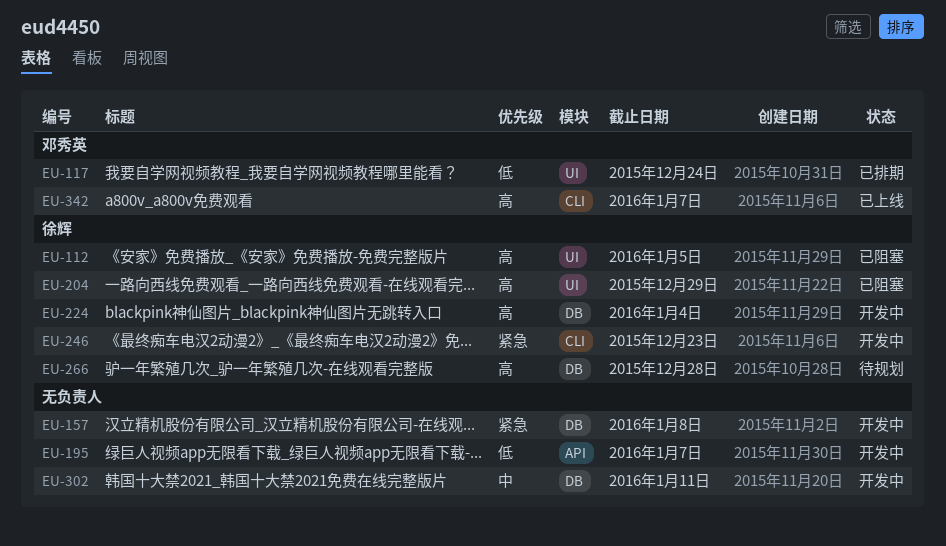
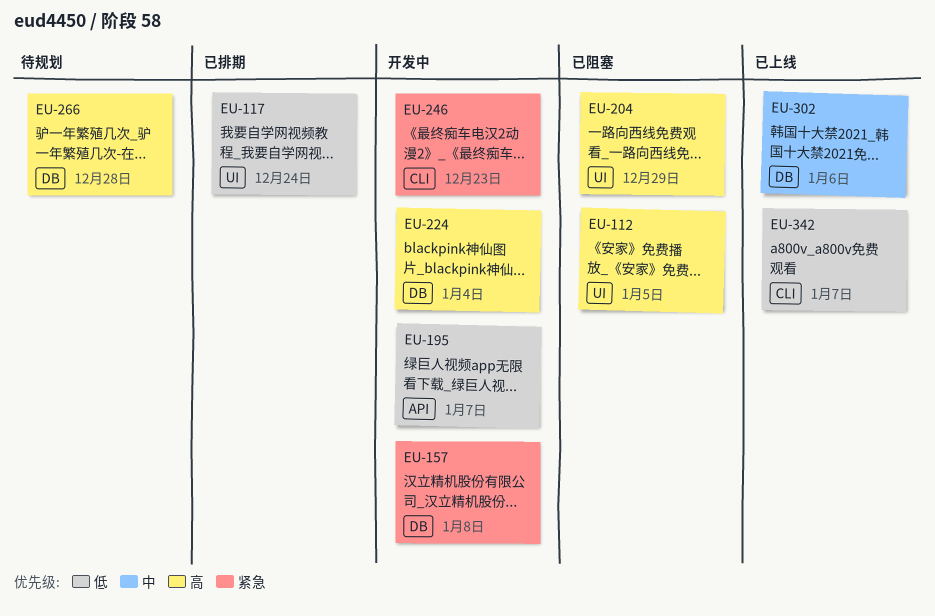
EU-302, status: 开发中 -> 已上线
EU-302, due: Jan 11 -> Jan 6
EU-342, priority: 高 -> 低

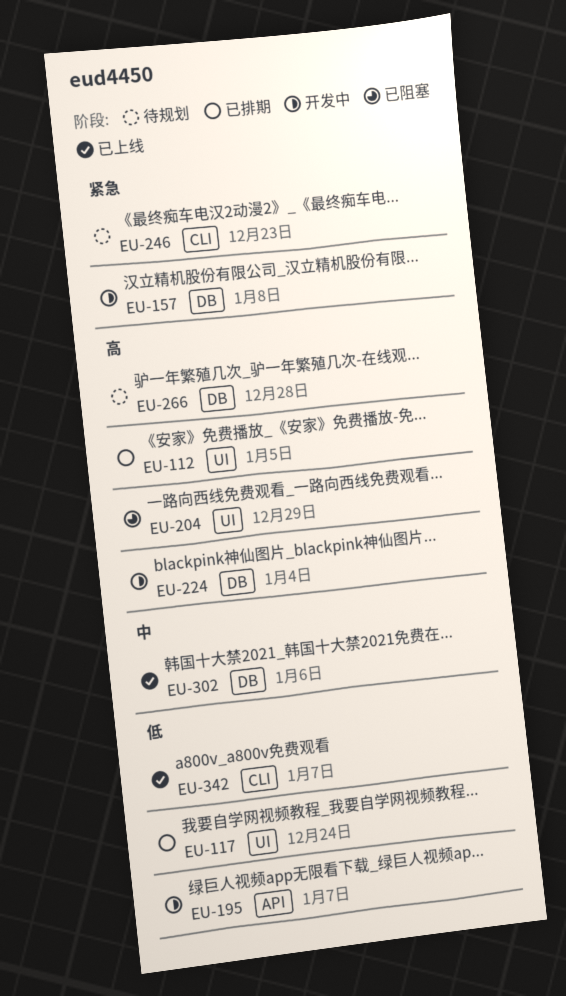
EU-112, status: 已阻塞 -> 已排期
EU-246, status: 开发中 -> 待规划

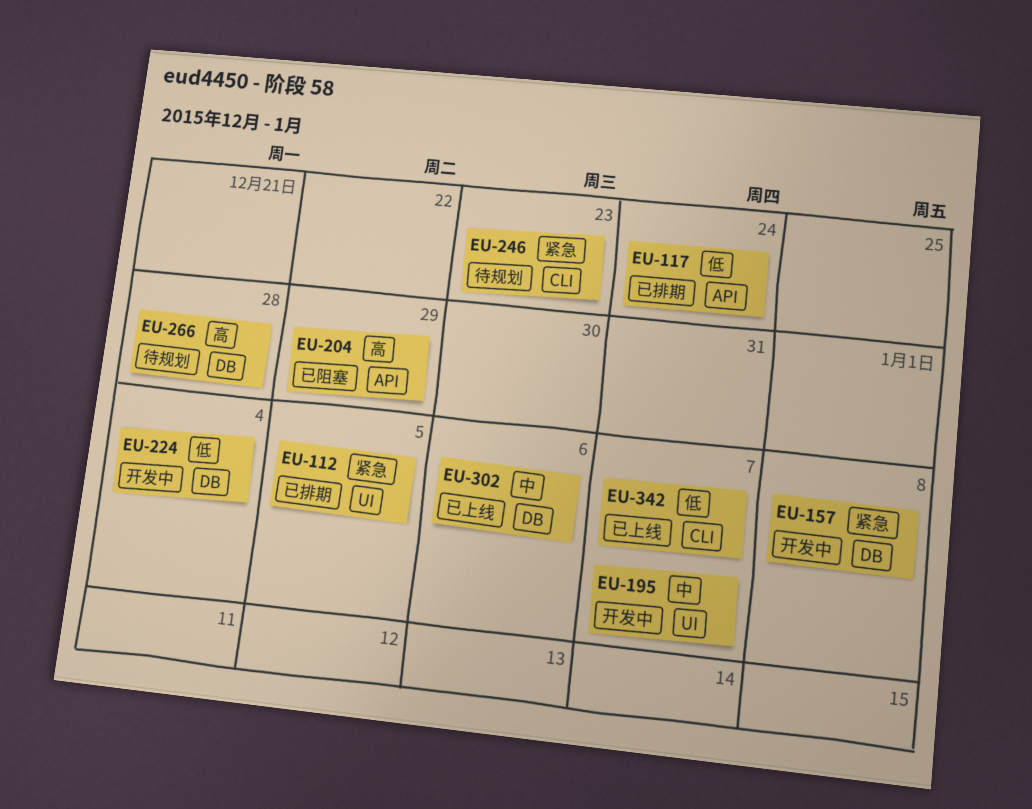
EU-112, priority: 高 -> 紧急
EU-117, label: UI -> API
EU-195, priority: 低 -> 中
EU-195, label: API -> UI
EU-204, label: UI -> API
EU-224, priority: 高 -> 低

